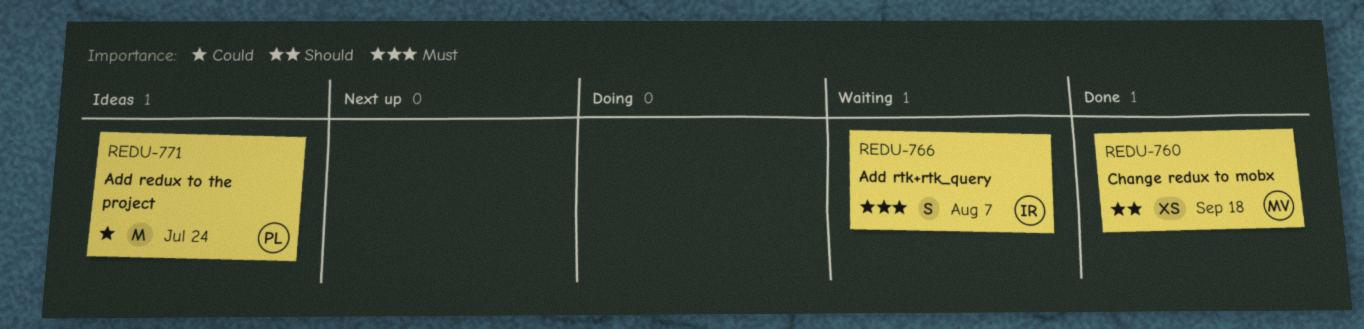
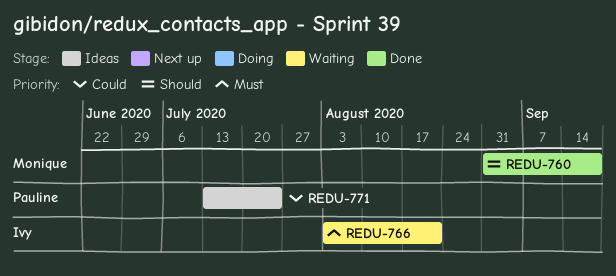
REDU-766, due: Aug 7 -> Aug 21

